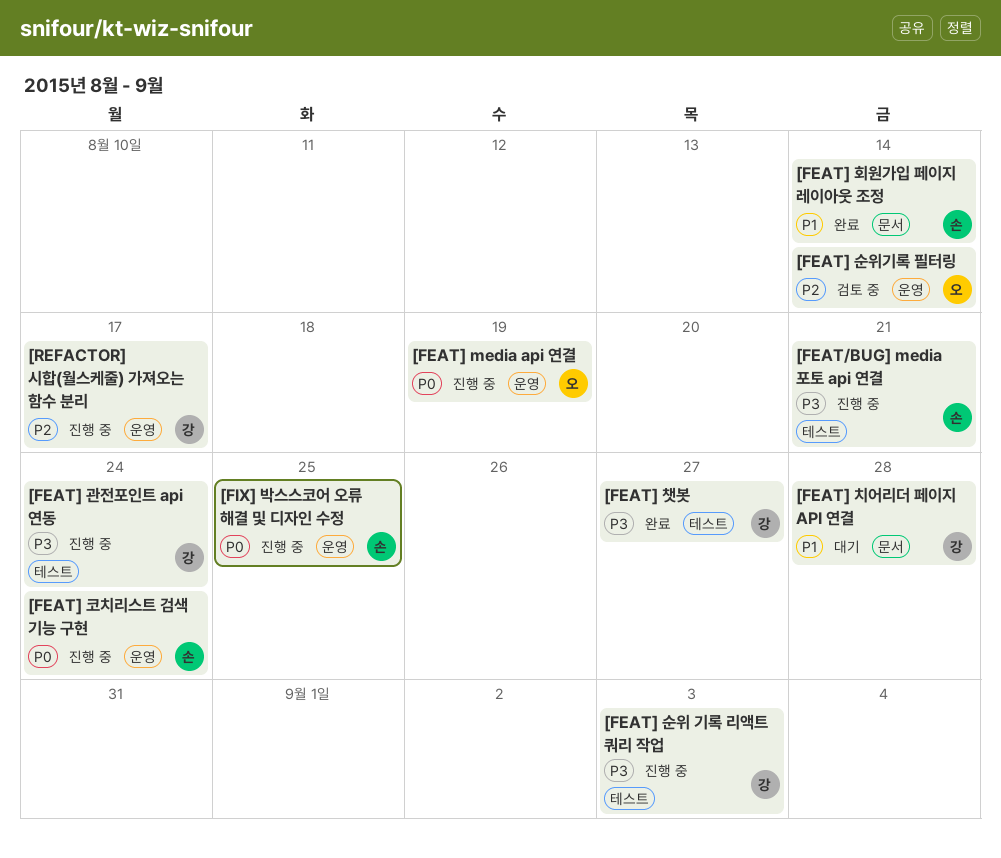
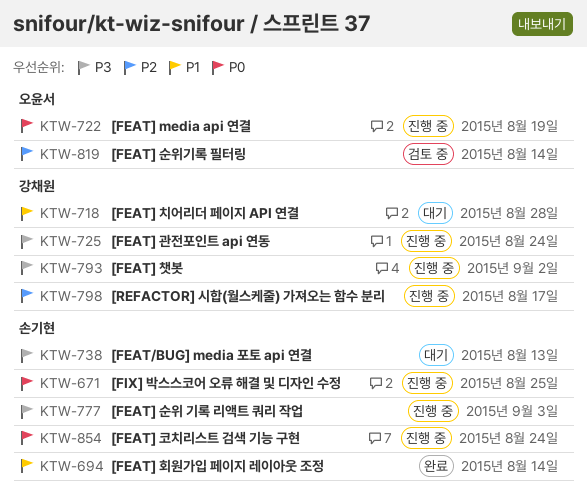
[FEAT/BUG] media 포토 api 연결, status: 진행 중 -> 대기
[FEAT/BUG] media 포토 api 연결, due: Aug 21 -> Aug 13
[FEAT] 순위 기록 리액트 쿼리 작업, owner: 강채원 -> 손기현
[FEAT] 챗봇, status: 완료 -> 진행 중
[FEAT] 챗봇, due: Aug 27 -> Sep 2

